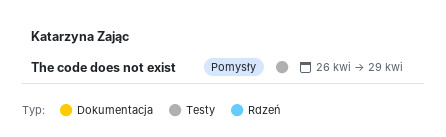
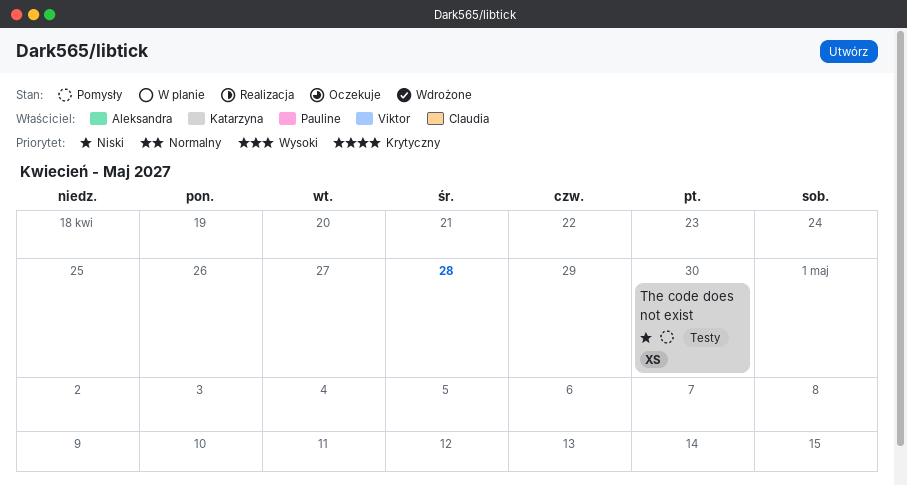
The code does not exist, due: Apr 29 -> Apr 30

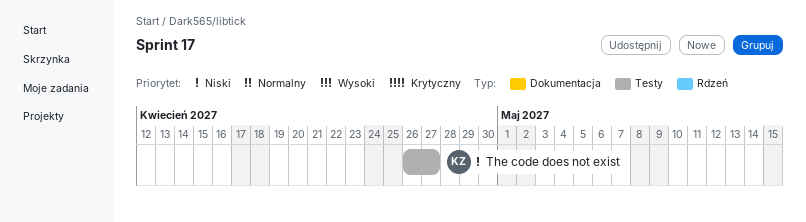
The code does not exist, due: Apr 30 -> Apr 27

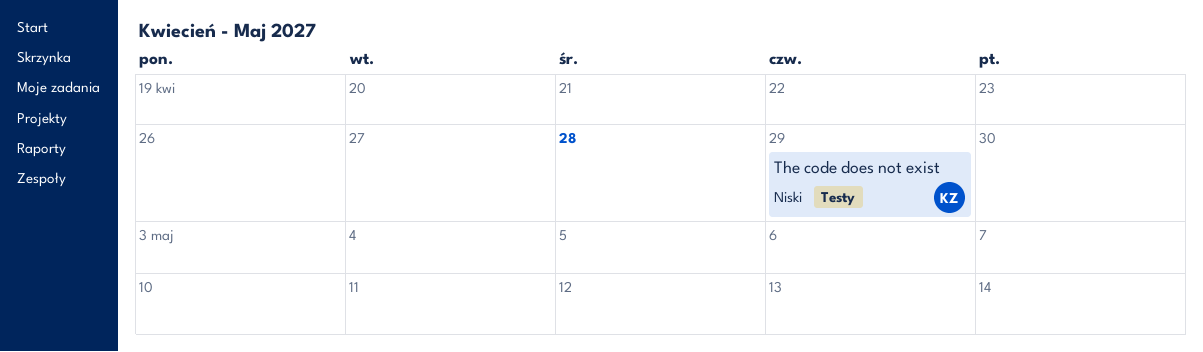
The code does not exist, due: Apr 27 -> Apr 29

